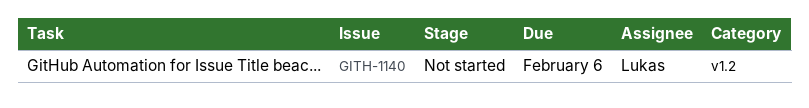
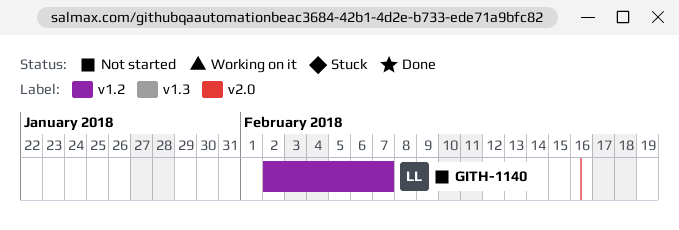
GITH-1140, due: Feb 6 -> Feb 7

